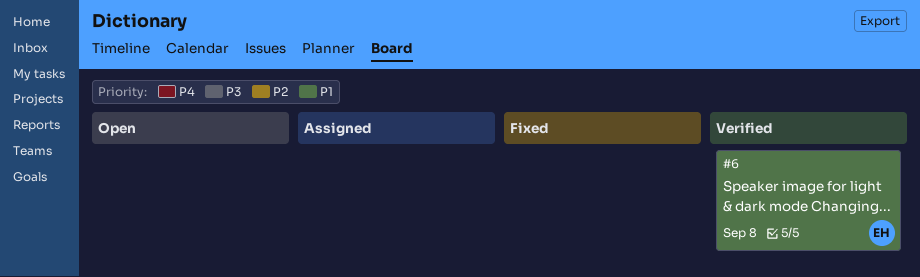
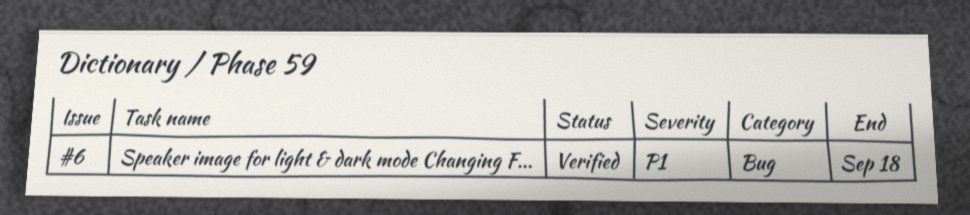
#6, due: Sep 8 -> Sep 18

